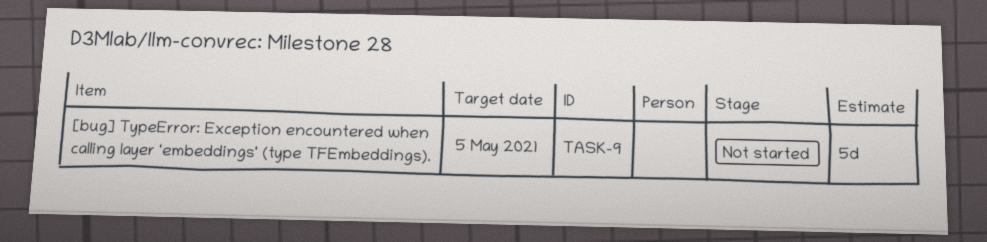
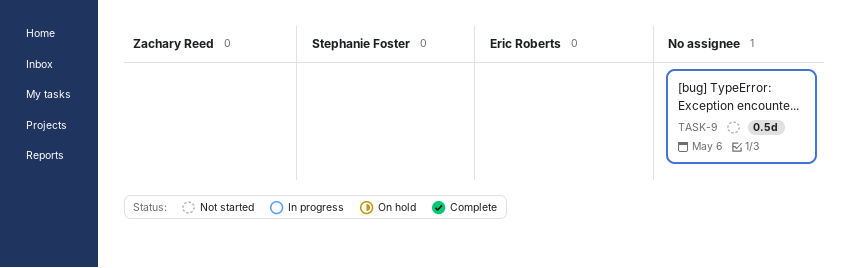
TASK-9, estimate: 5d -> 0.5d
TASK-9, due: May 5 -> May 6

